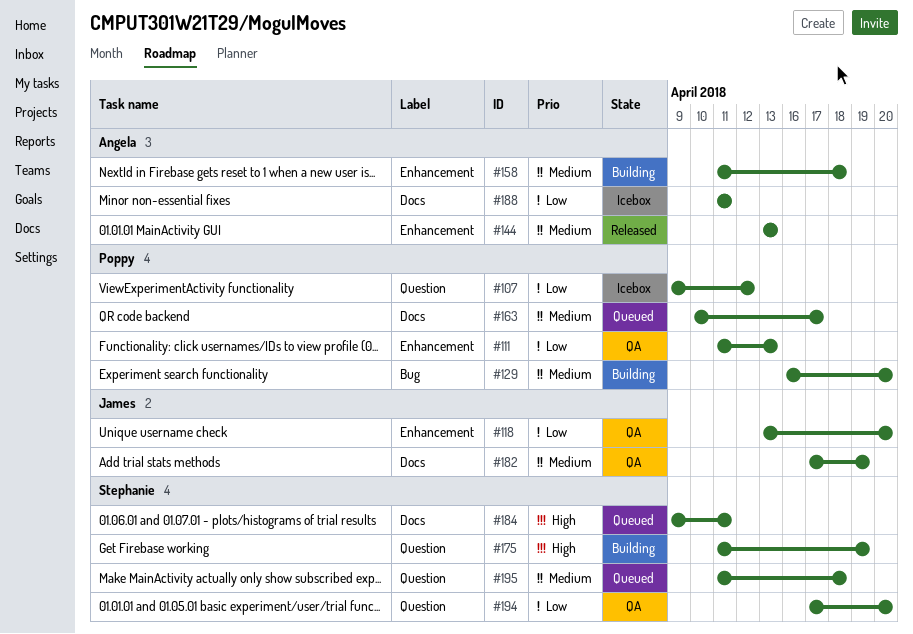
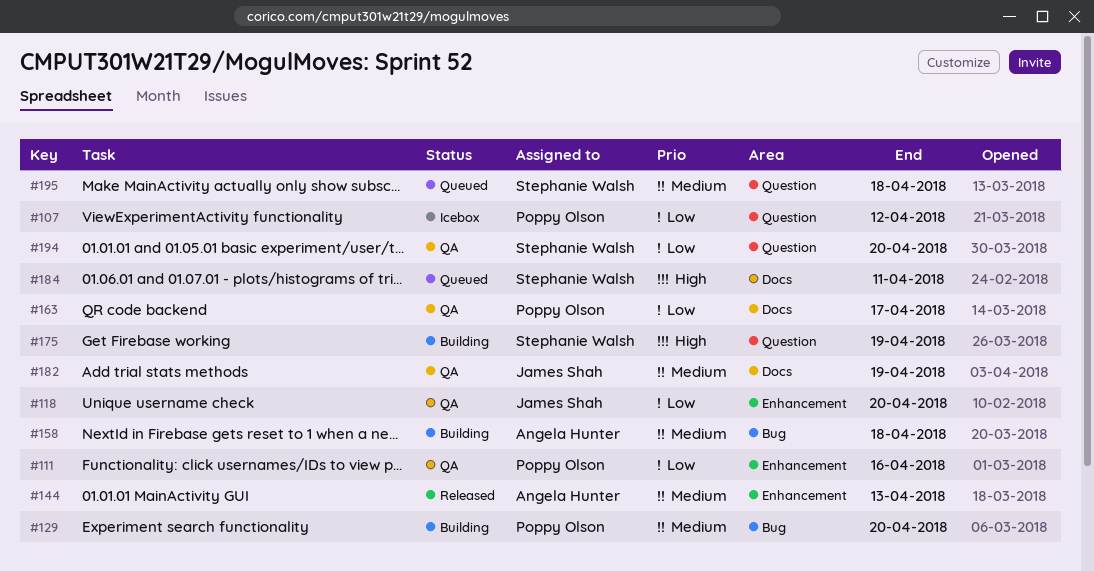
#111, due: Apr 13 -> Apr 16
#158, label: Enhancement -> Bug
#163, status: Queued -> QA
#163, priority: Medium -> Low
#188: present -> none

